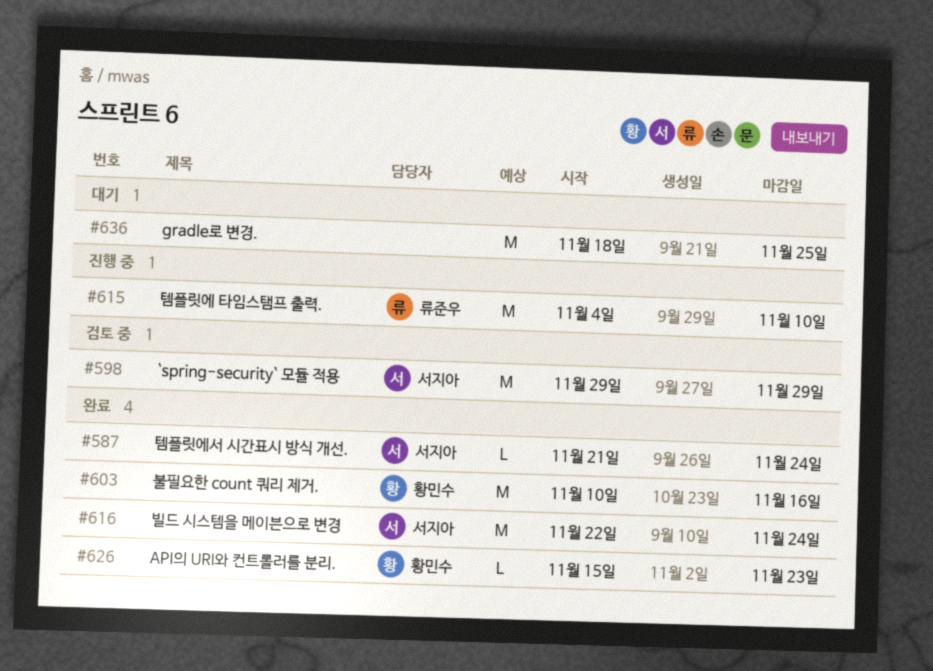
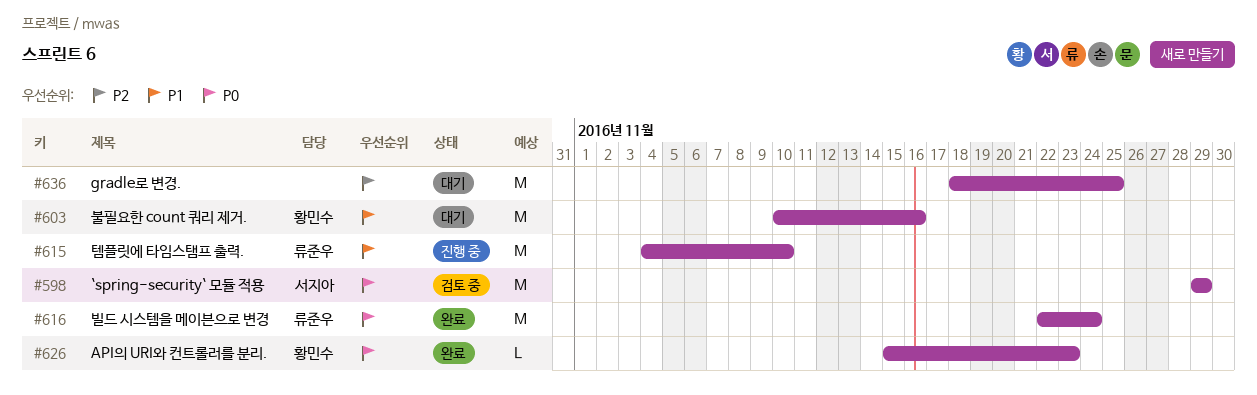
#587: present -> none
#603, status: 완료 -> 대기
#616, owner: 서지아 -> 류준우

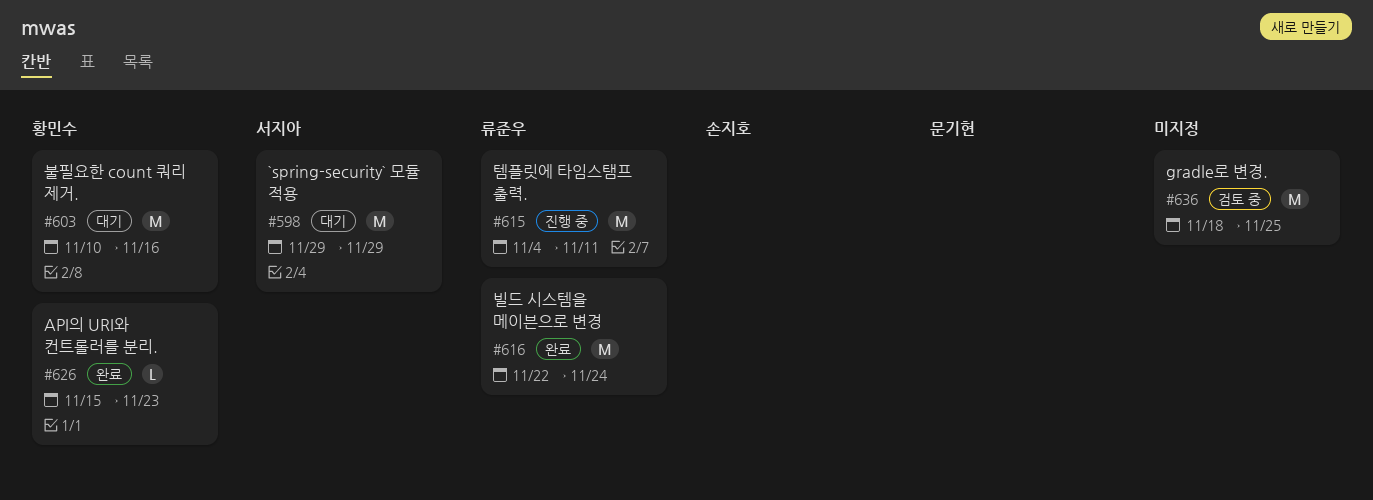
#598, status: 검토 중 -> 대기
#615, due: Nov 10 -> Nov 11
#636, status: 대기 -> 검토 중

